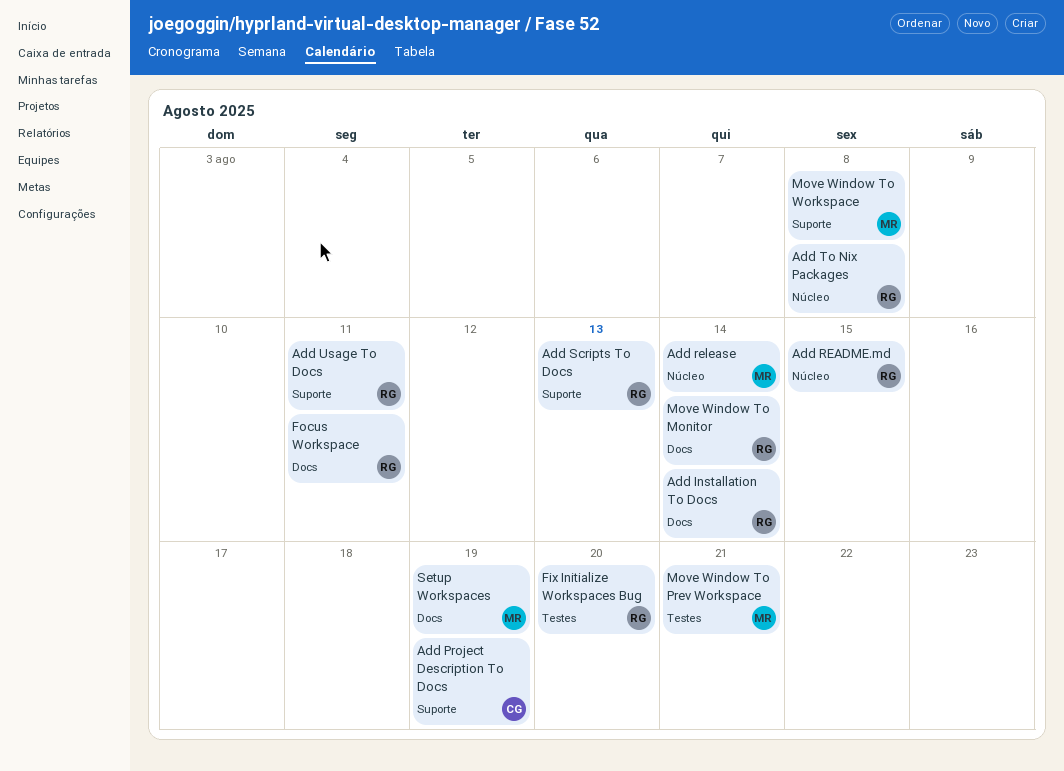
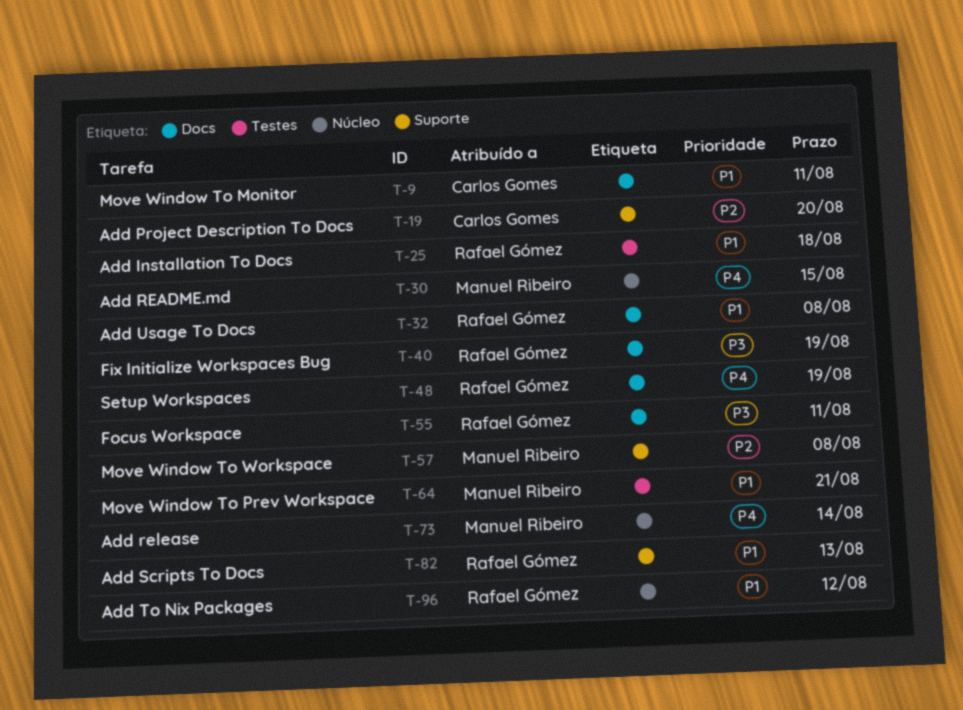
Add Installation To Docs, label: Docs -> Testes
Add Installation To Docs, due: Aug 14 -> Aug 18
Add Project Description To Docs, due: Aug 19 -> Aug 20
Add README.md, owner: Rafael Gómez -> Manuel Ribeiro
Add To Nix Packages, due: Aug 8 -> Aug 12
Add Usage To Docs, label: Suporte -> Docs
Add Usage To Docs, due: Aug 11 -> Aug 8
Fix Initialize Workspaces Bug, label: Testes -> Docs
Fix Initialize Workspaces Bug, due: Aug 20 -> Aug 19
Move Window To Monitor, owner: Rafael Gómez -> Carlos Gomes
Move Window To Monitor, due: Aug 14 -> Aug 11
Setup Workspaces, owner: Manuel Ribeiro -> Rafael Gómez

